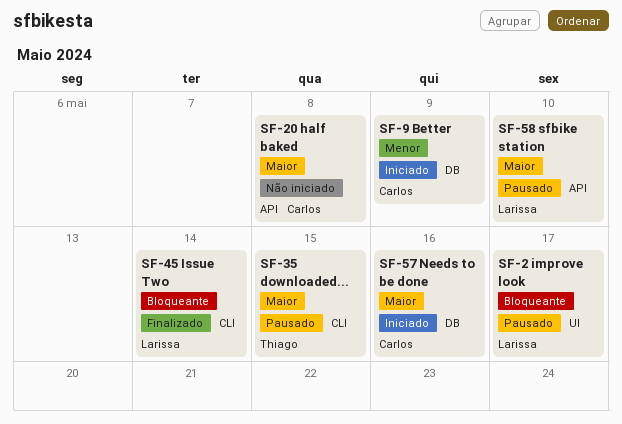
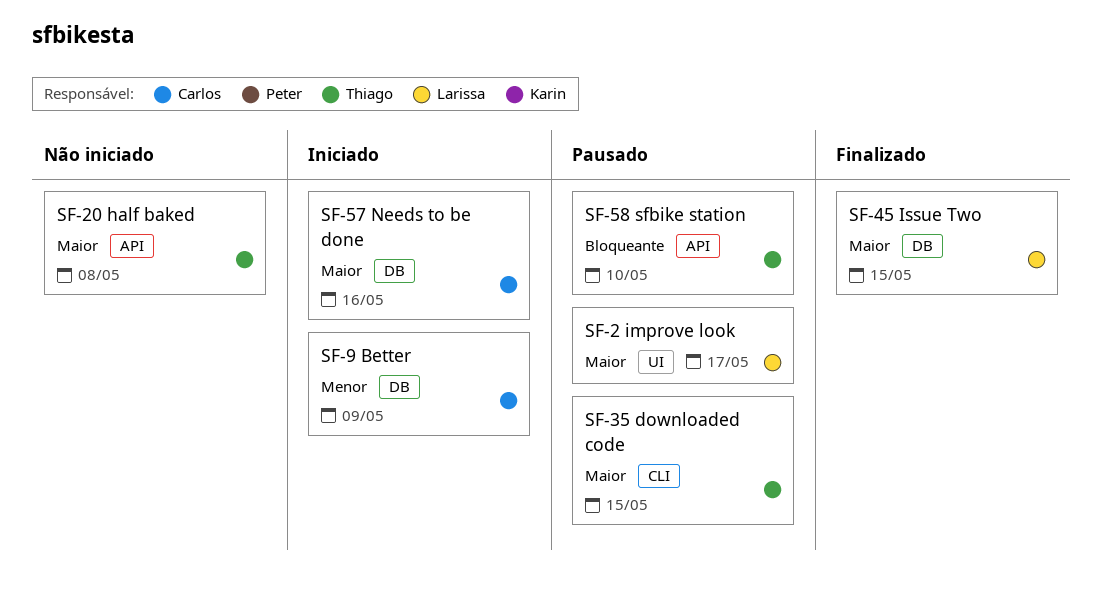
SF-2, priority: Bloqueante -> Maior
SF-20, owner: Carlos -> Thiago
SF-45, priority: Bloqueante -> Maior
SF-45, label: CLI -> DB
SF-45, due: May 14 -> May 15
SF-58, owner: Larissa -> Thiago
SF-58, priority: Maior -> Bloqueante

